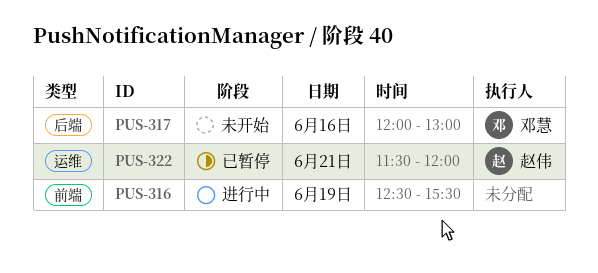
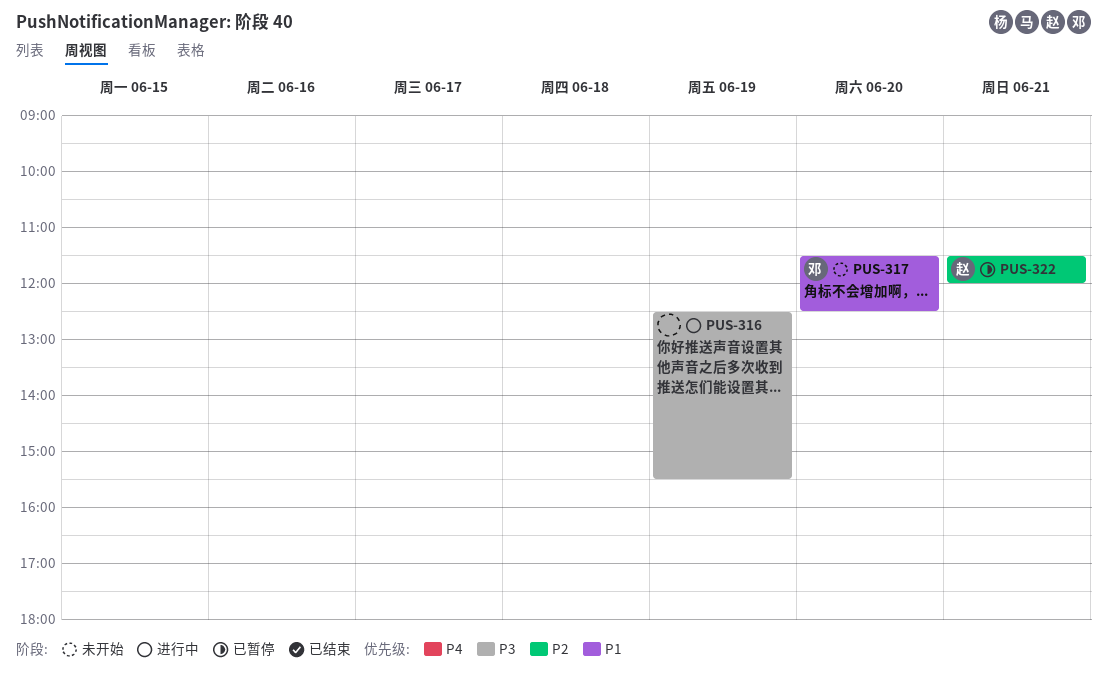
PUS-317, day: Jun 16 -> Jun 20
PUS-317, begins: 12:00 -> 11:30
PUS-317, ends: 13:00 -> 12:30

